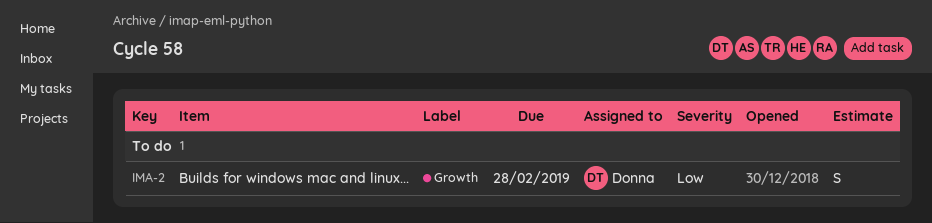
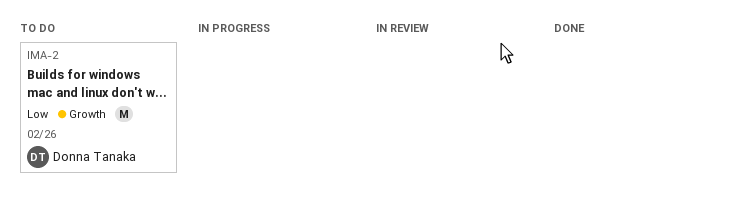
IMA-2, estimate: S -> M
IMA-2, due: Feb 28 -> Feb 26

